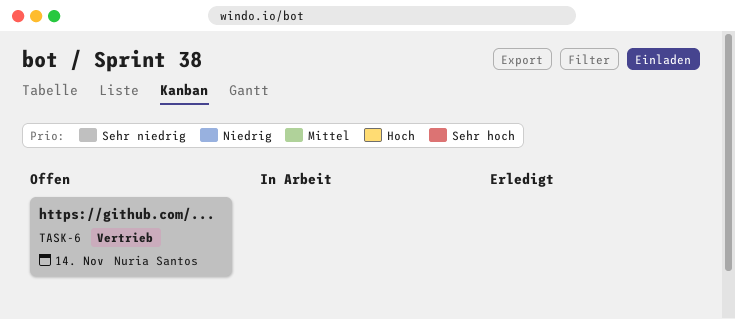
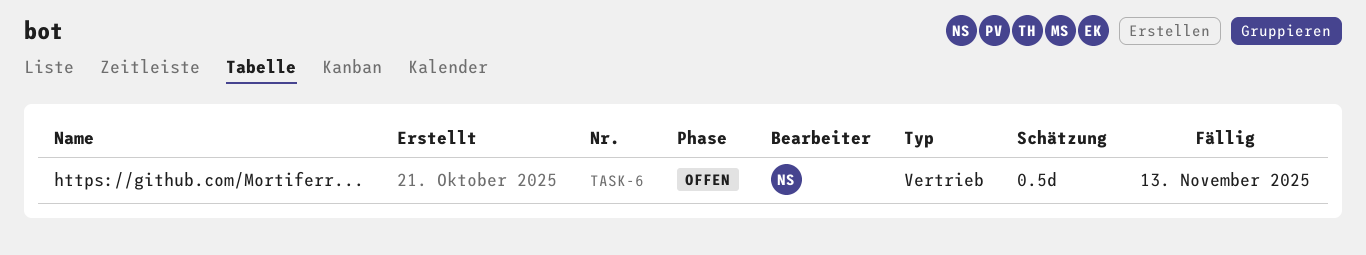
TASK-6, due: Nov 14 -> Nov 13

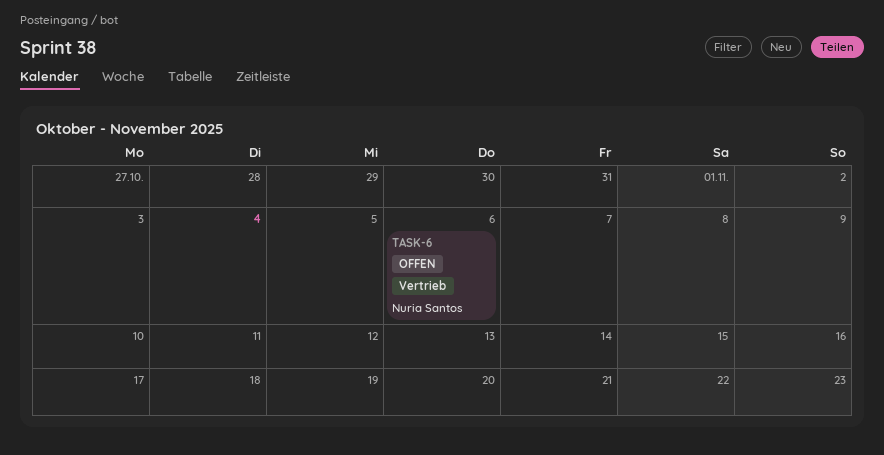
TASK-6, due: Nov 13 -> Nov 6

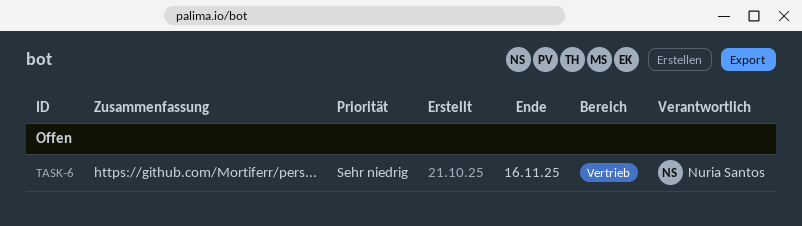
TASK-6, due: Nov 6 -> Nov 16

